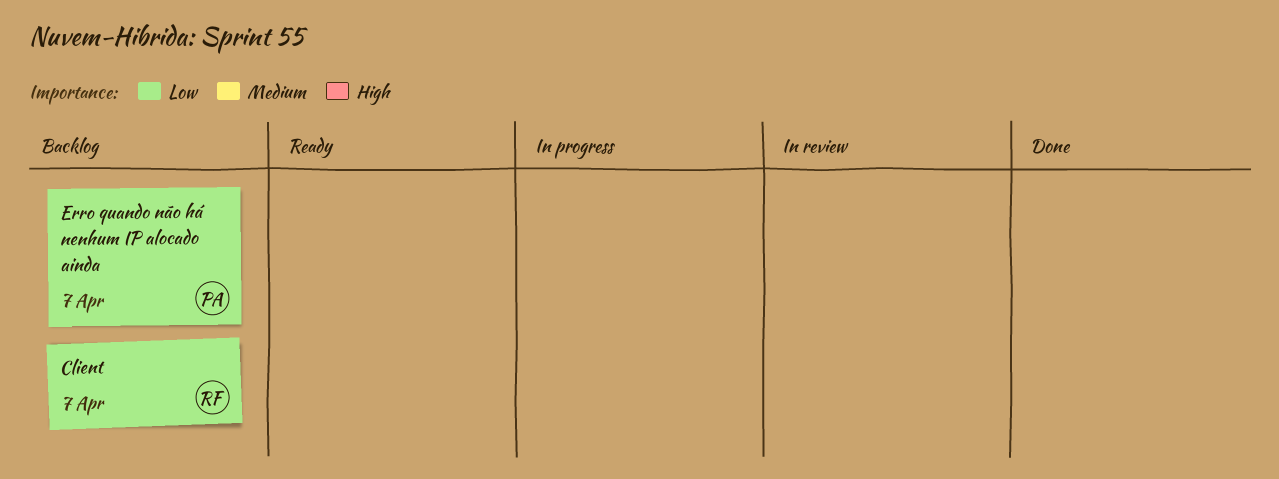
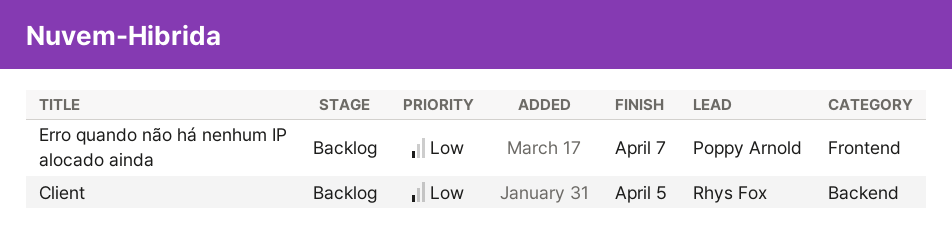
Client, due: Apr 7 -> Apr 5

